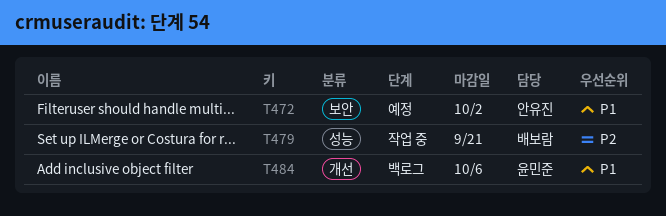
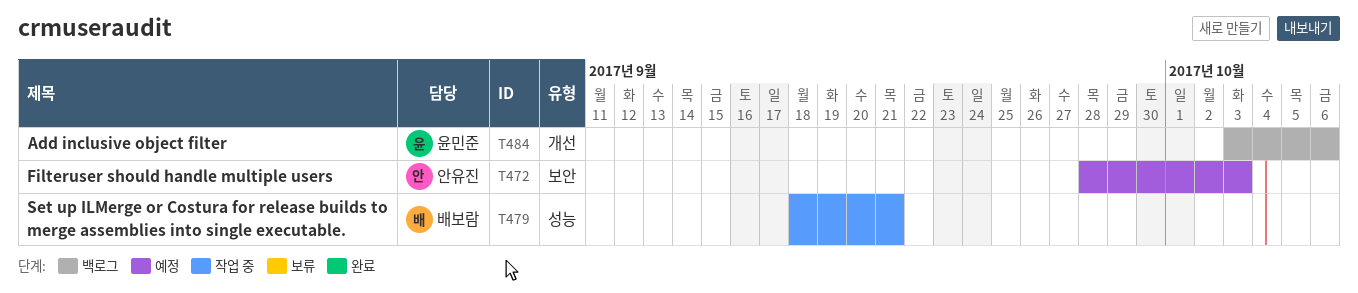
T472, due: Oct 2 -> Oct 3

